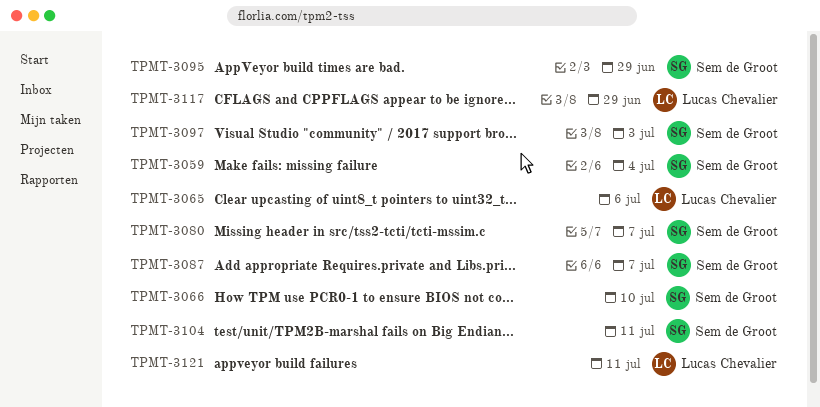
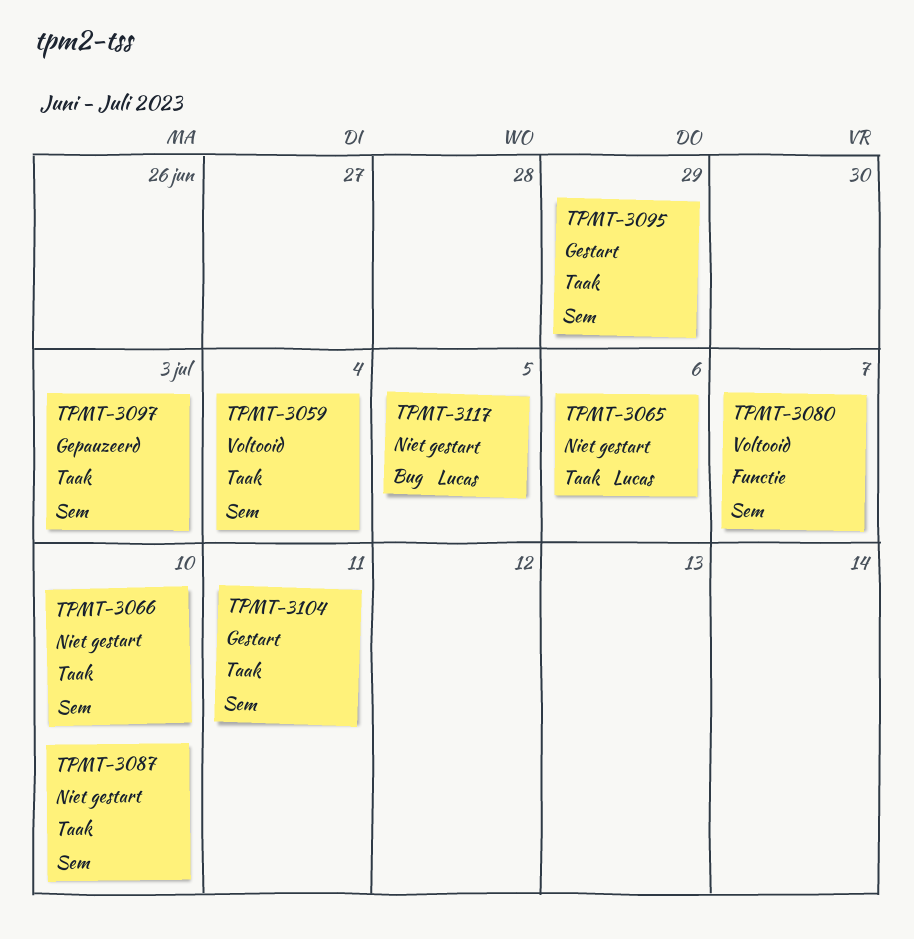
TPMT-3087, due: Jul 7 -> Jul 10
TPMT-3117, due: Jun 29 -> Jul 5
TPMT-3121: present -> none

